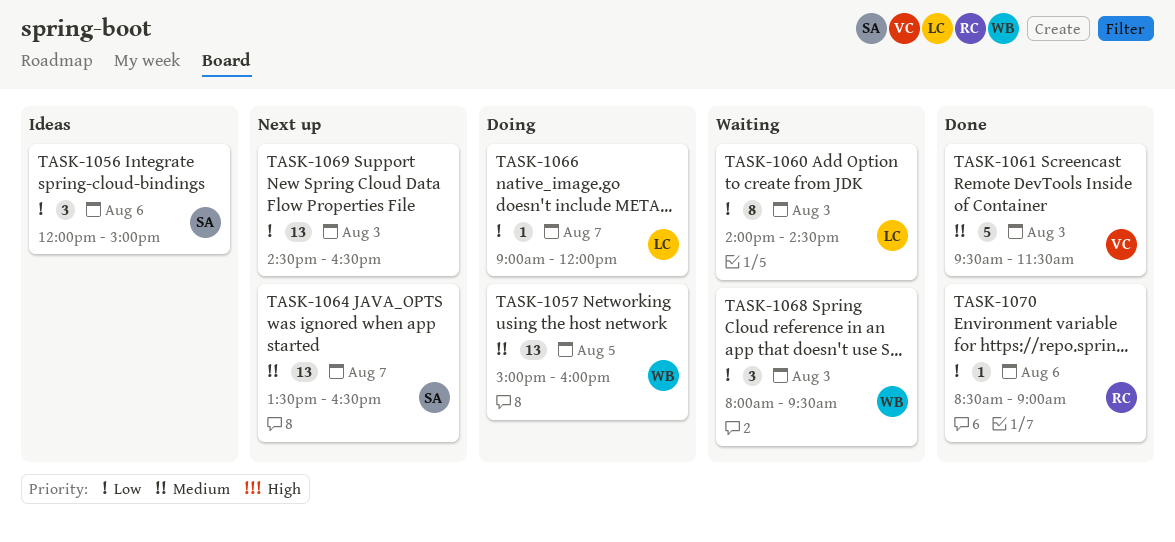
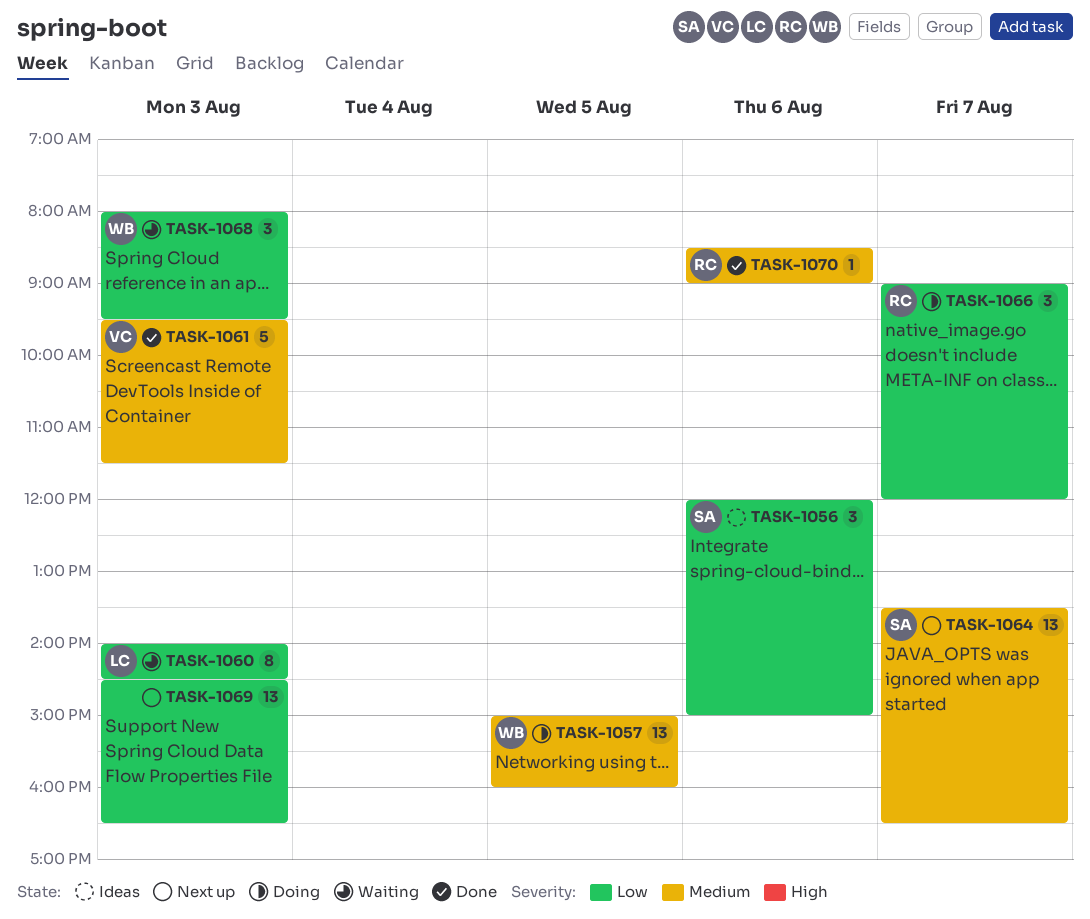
TASK-1066, owner: LC -> RC
TASK-1066, estimate: 1 -> 3
TASK-1070, priority: Low -> Medium

